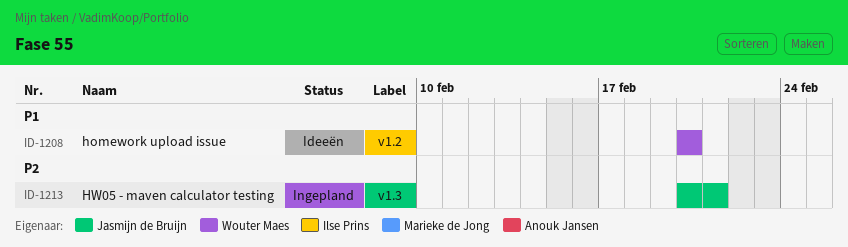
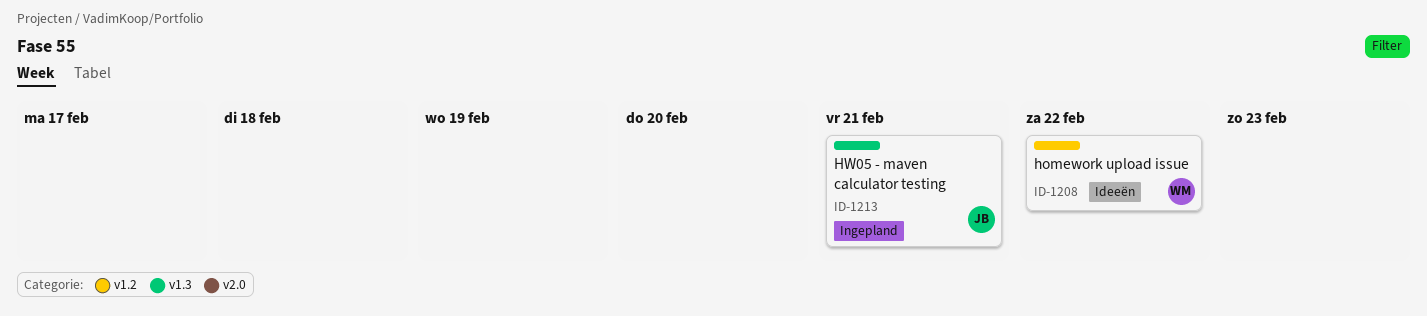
ID-1208, due: Feb 20 -> Feb 22

